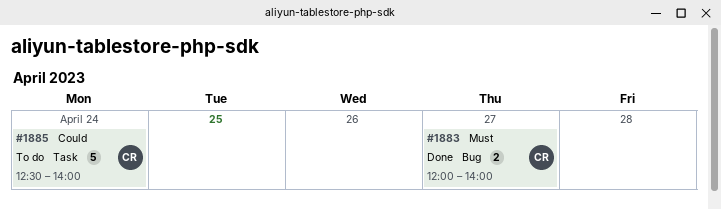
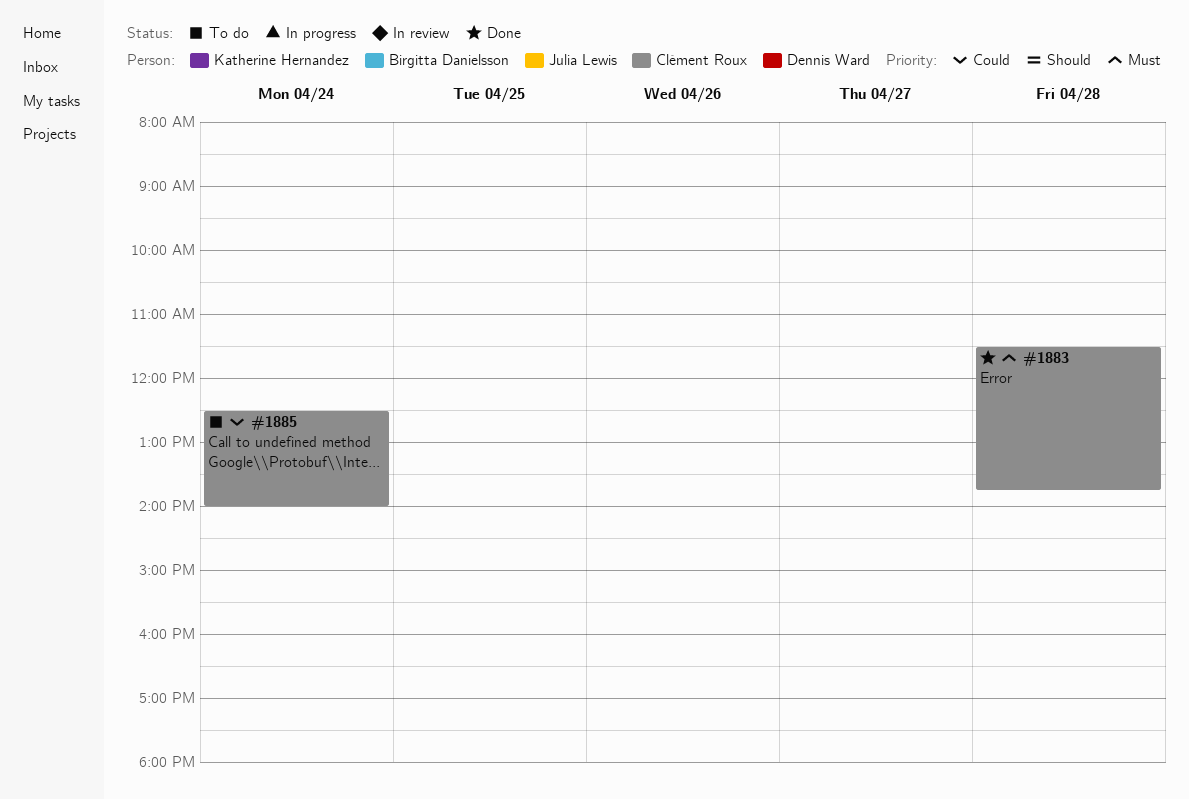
#1883, day: Apr 27 -> Apr 28
#1883, begins: 12:00 -> 11:30
#1883, ends: 14:00 -> 13:45

